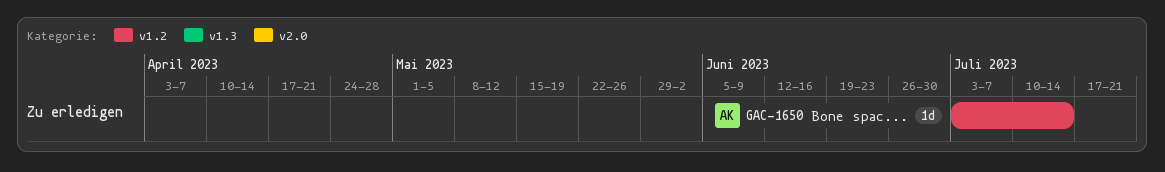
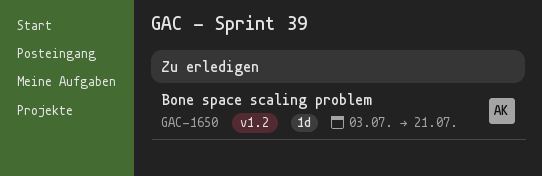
GAC-1650, due: Jul 14 -> Jul 21

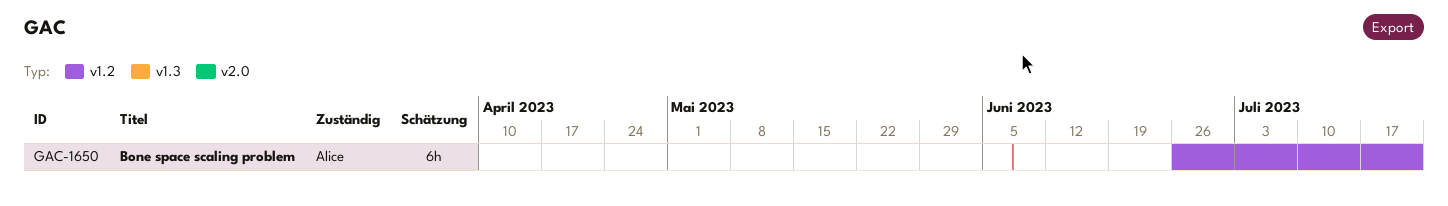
GAC-1650, estimate: 1d -> 6h
GAC-1650, start: Jul 3 -> Jun 26

